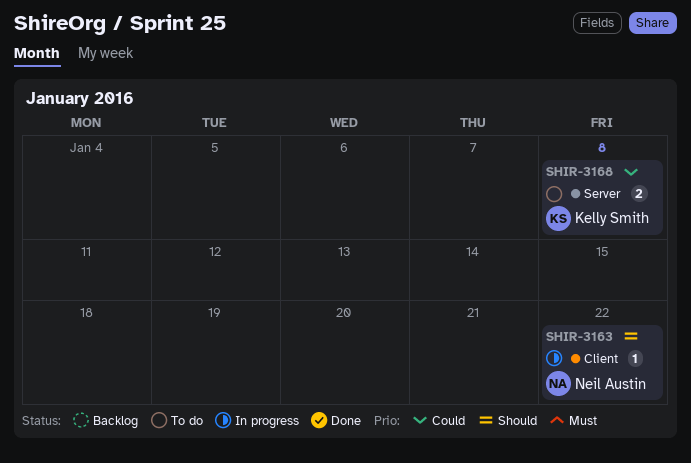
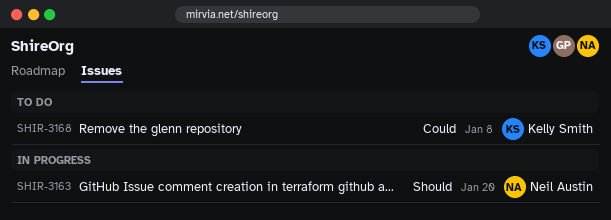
SHIR-3163, due: Jan 22 -> Jan 20

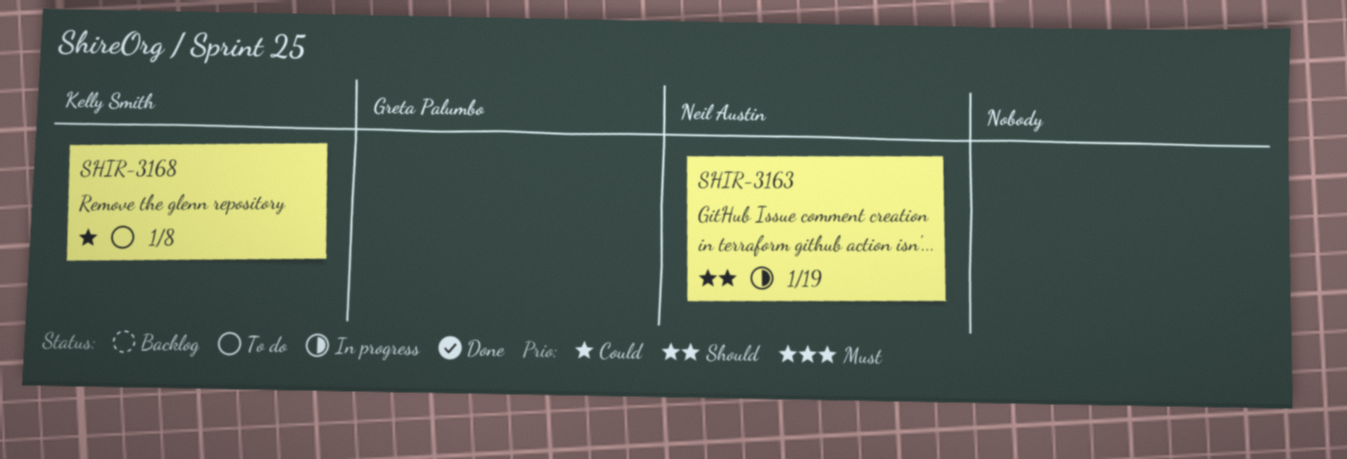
SHIR-3163, due: Jan 20 -> Jan 19

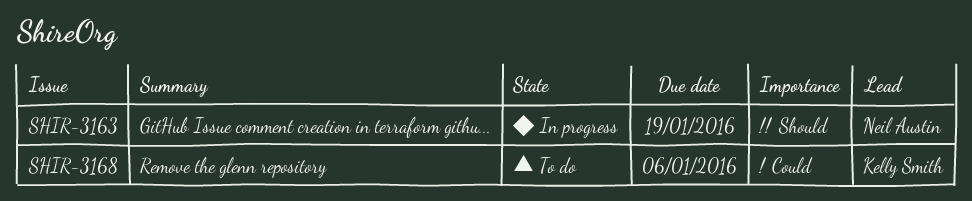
SHIR-3168, due: Jan 8 -> Jan 6

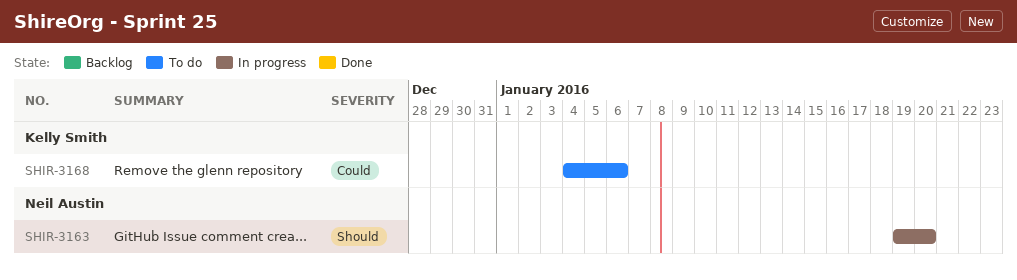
SHIR-3163, due: Jan 19 -> Jan 20

